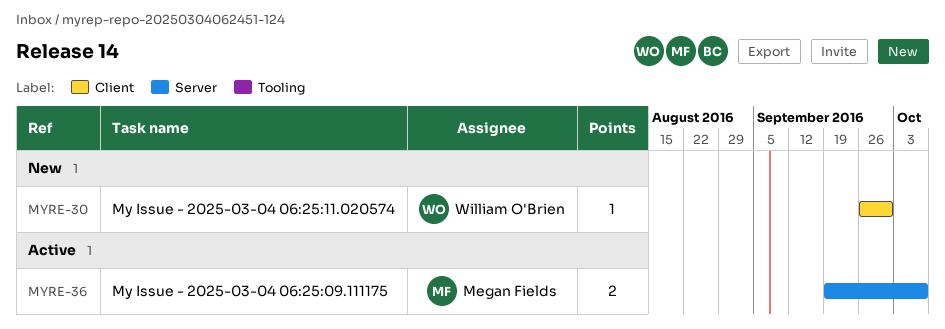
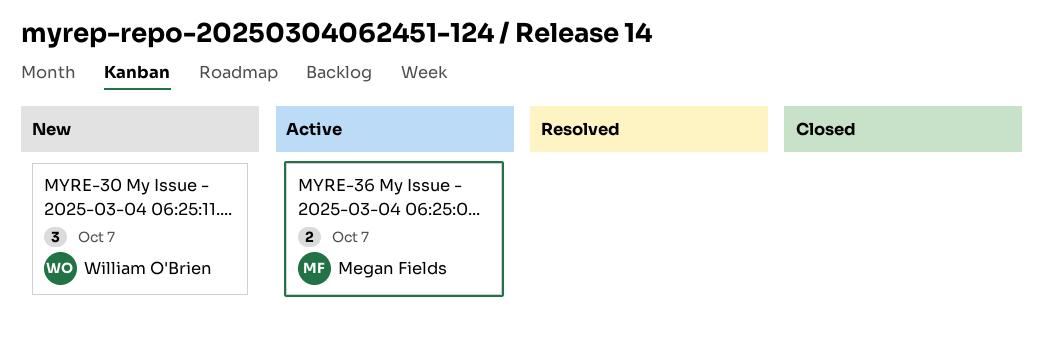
MYRE-30, estimate: 1 -> 3
MYRE-30, due: Sep 30 -> Oct 7

